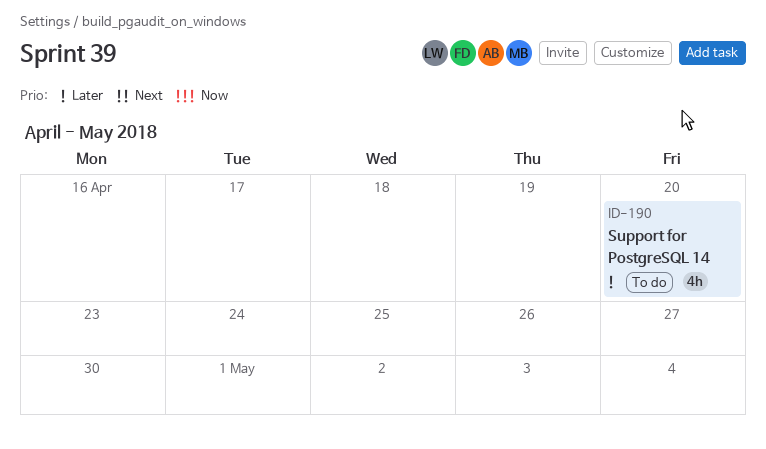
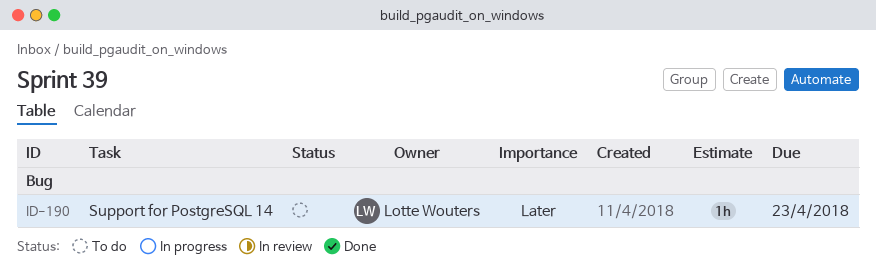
ID-190, estimate: 4h -> 1h
ID-190, due: Apr 20 -> Apr 23

